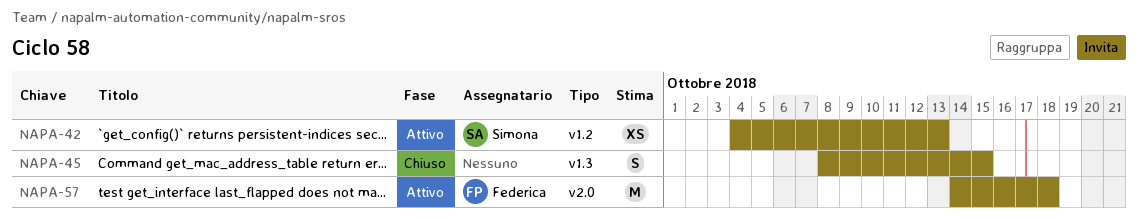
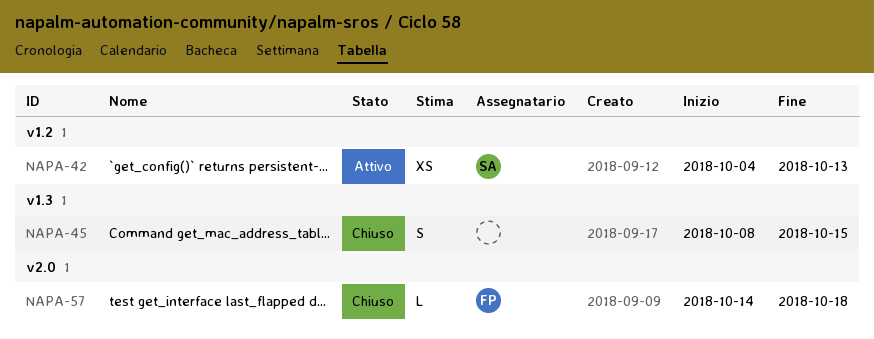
NAPA-57, status: Attivo -> Chiuso
NAPA-57, estimate: M -> L

